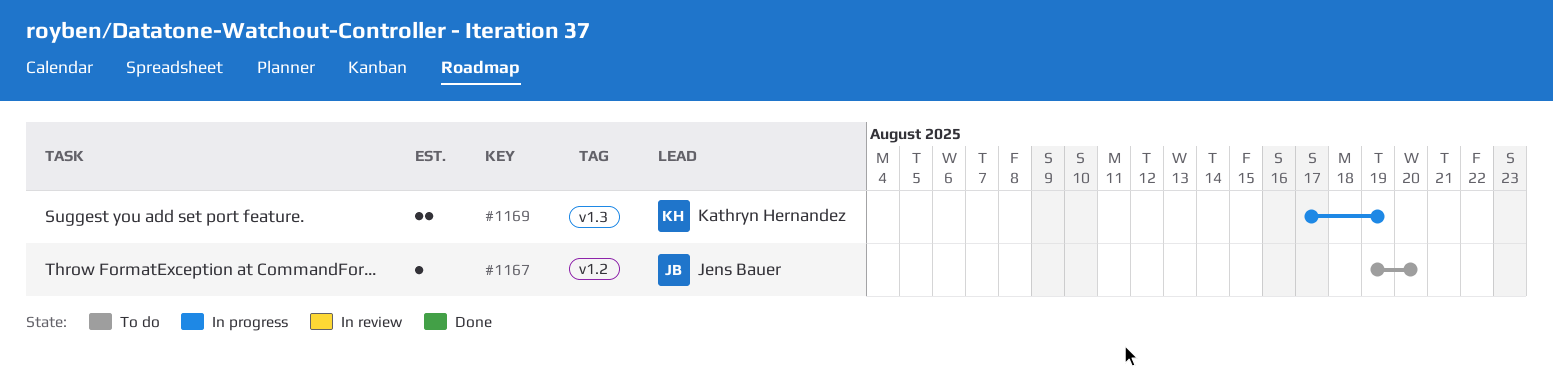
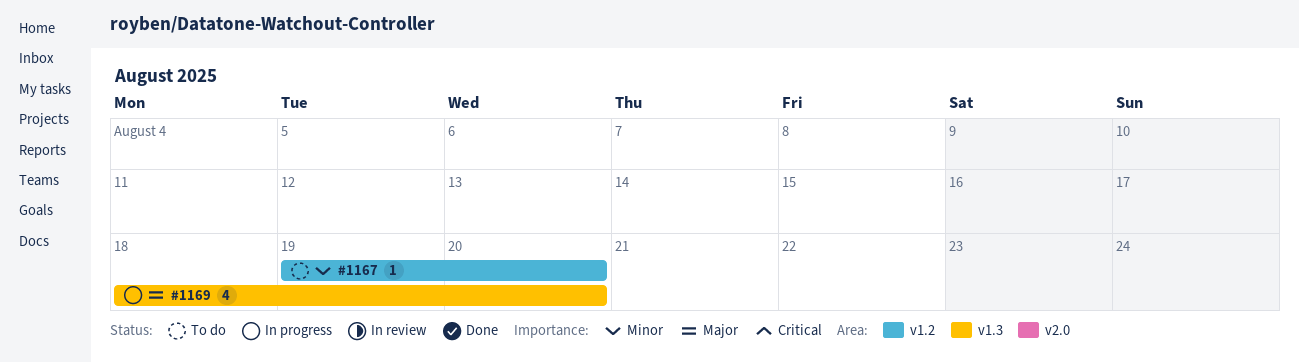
#1169, estimate: 2 -> 4
#1169, start: Aug 17 -> Aug 18
#1169, due: Aug 19 -> Aug 20

